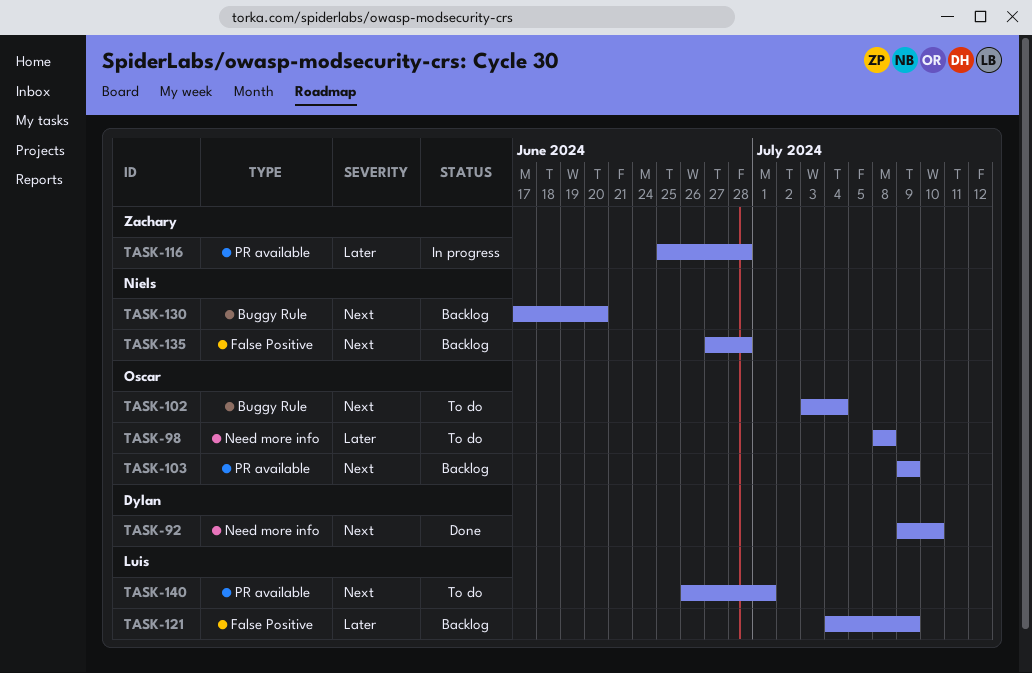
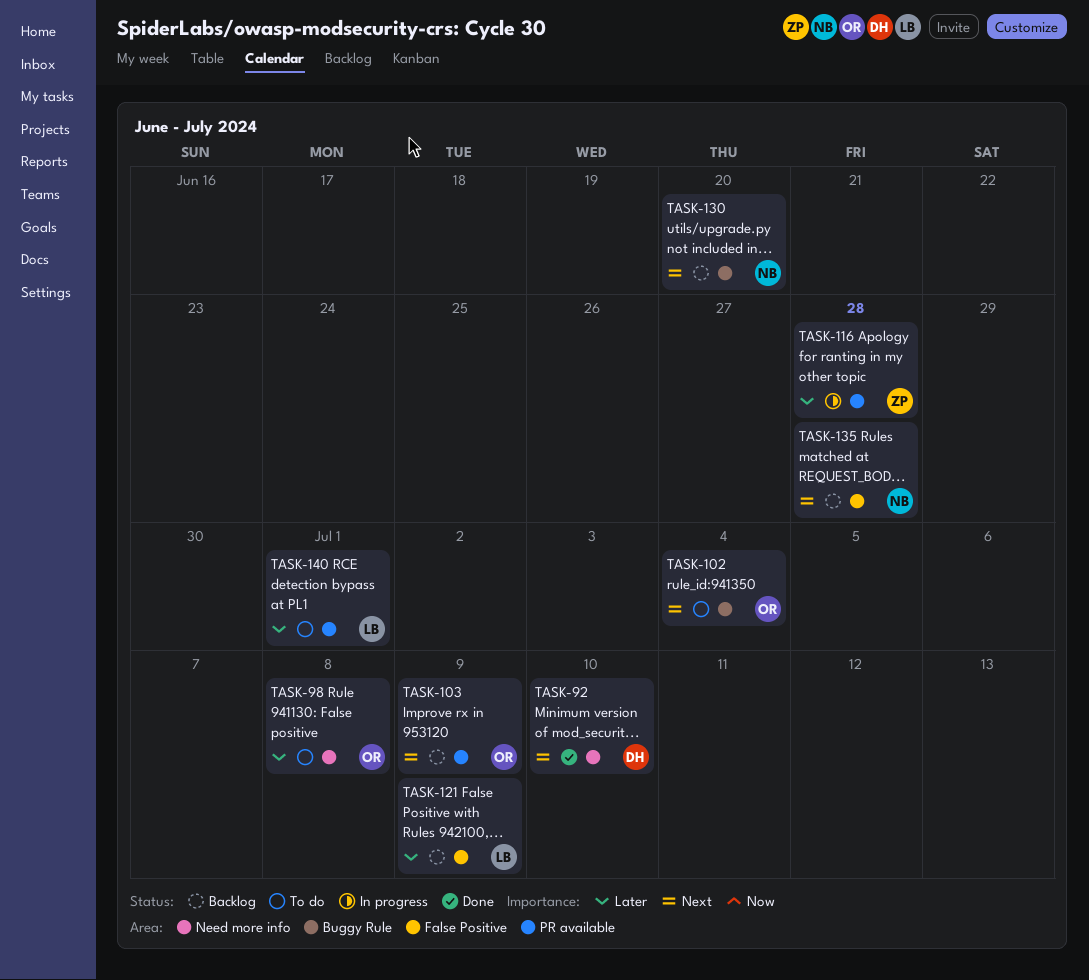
TASK-140, priority: Next -> Later

